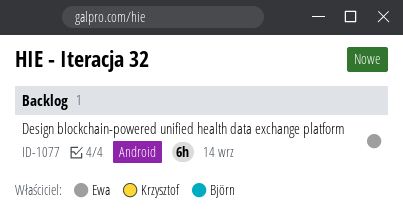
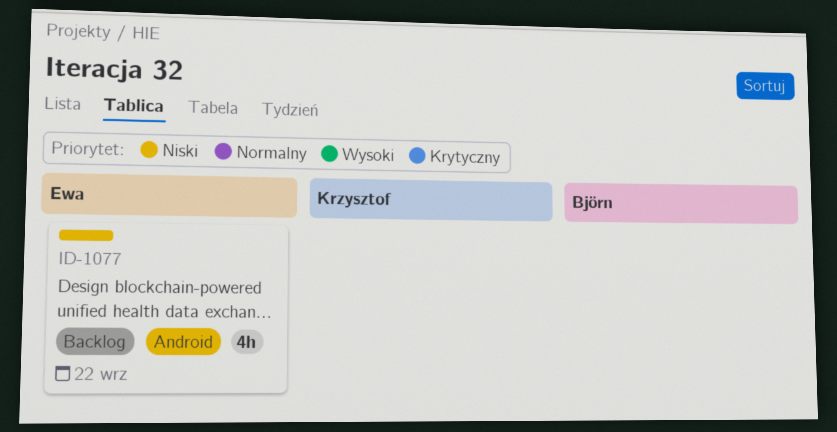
ID-1077, estimate: 6h -> 4h
ID-1077, due: Sep 14 -> Sep 22

